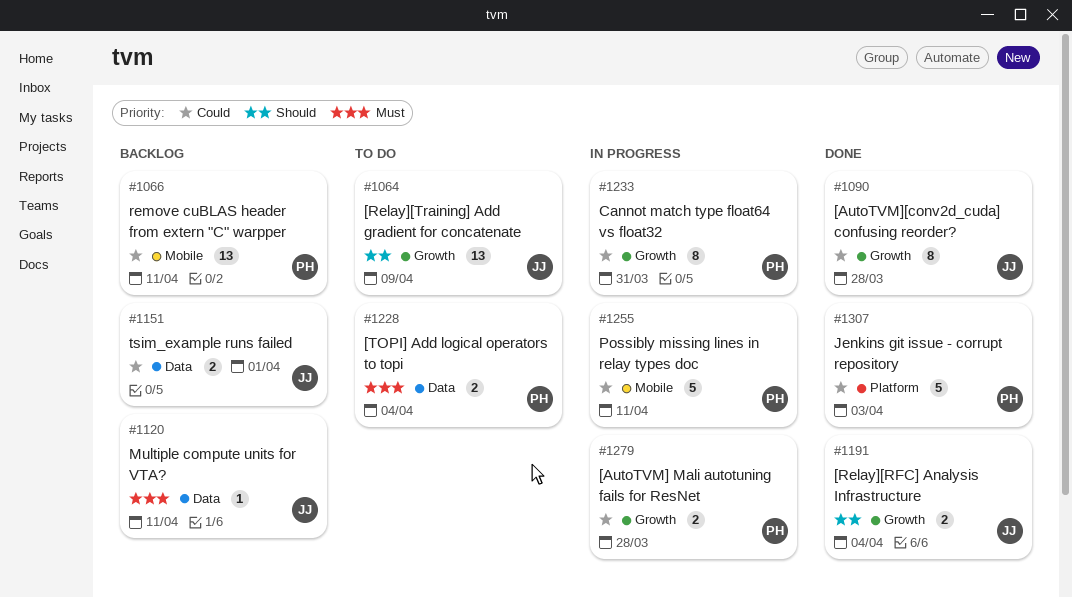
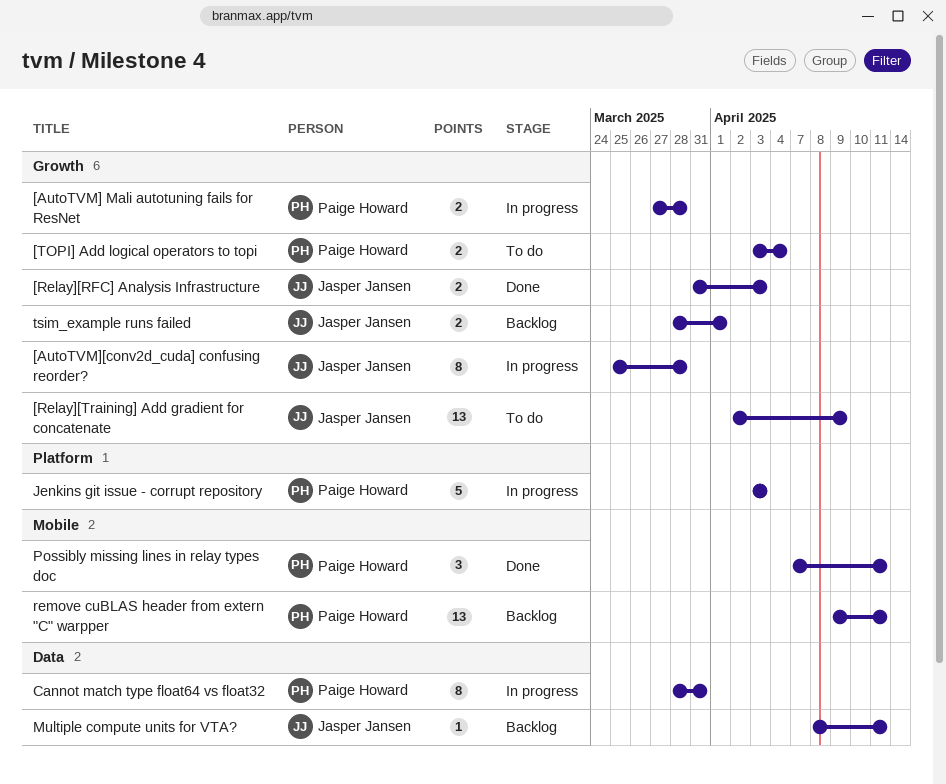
[AutoTVM][conv2d_cuda] confusing reorder?, status: Done -> In progress
[Relay][RFC] Analysis Infrastructure, due: Apr 4 -> Apr 3
[TOPI] Add logical operators to topi, label: Data -> Growth
Cannot match type float64 vs float32, label: Growth -> Data
Jenkins git issue - corrupt repository, status: Done -> In progress
Possibly missing lines in relay types doc, status: In progress -> Done
Possibly missing lines in relay types doc, estimate: 5 -> 3
tsim_example runs failed, label: Data -> Growth

